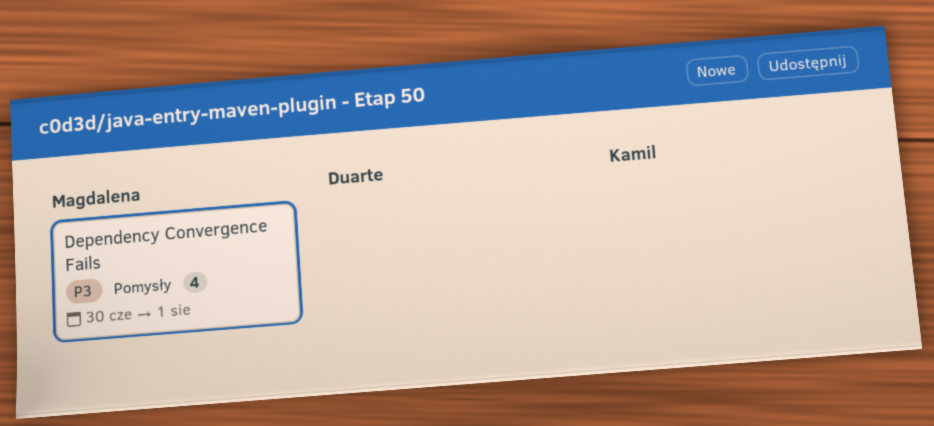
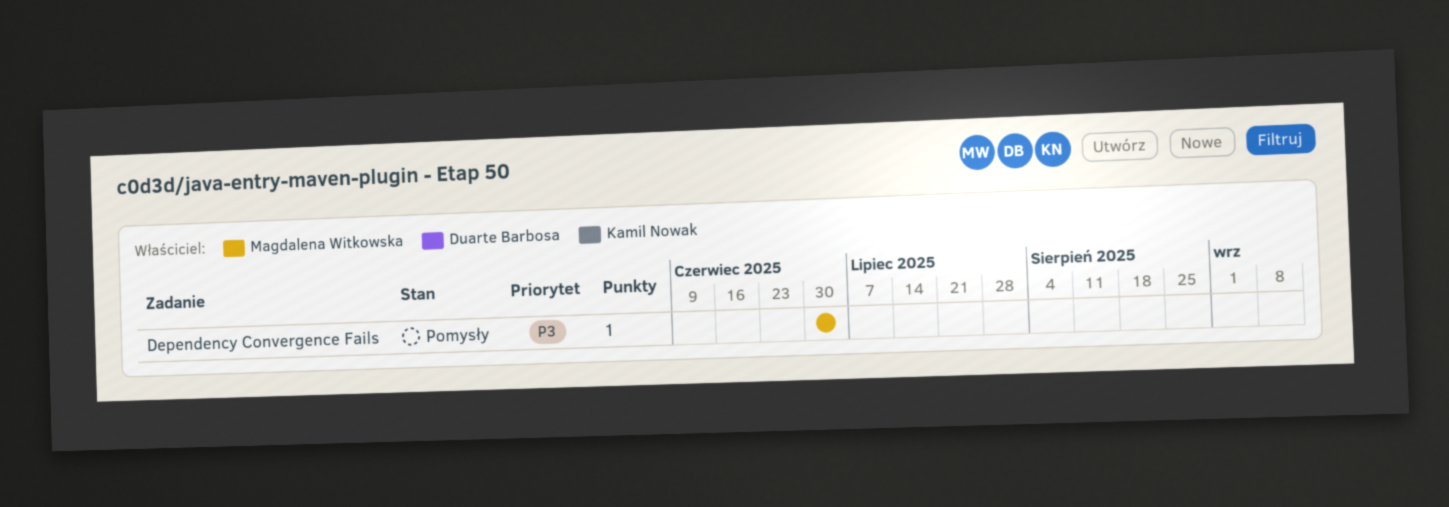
Dependency Convergence Fails, estimate: 4 -> 1
Dependency Convergence Fails, due: Aug 1 -> Jul 4

